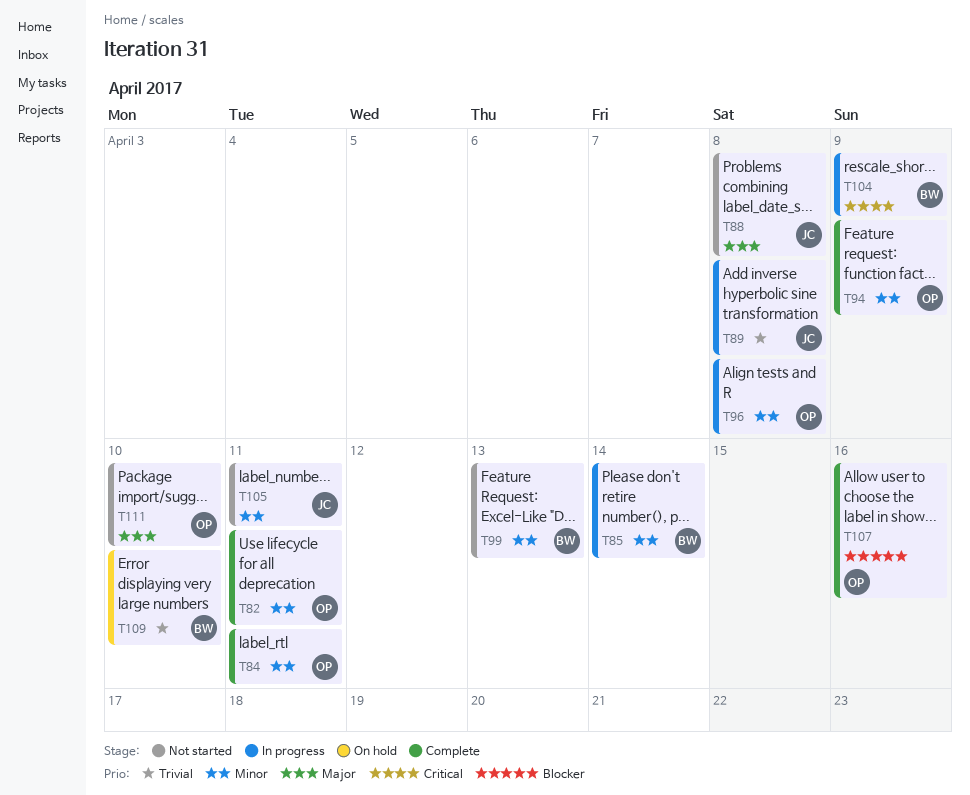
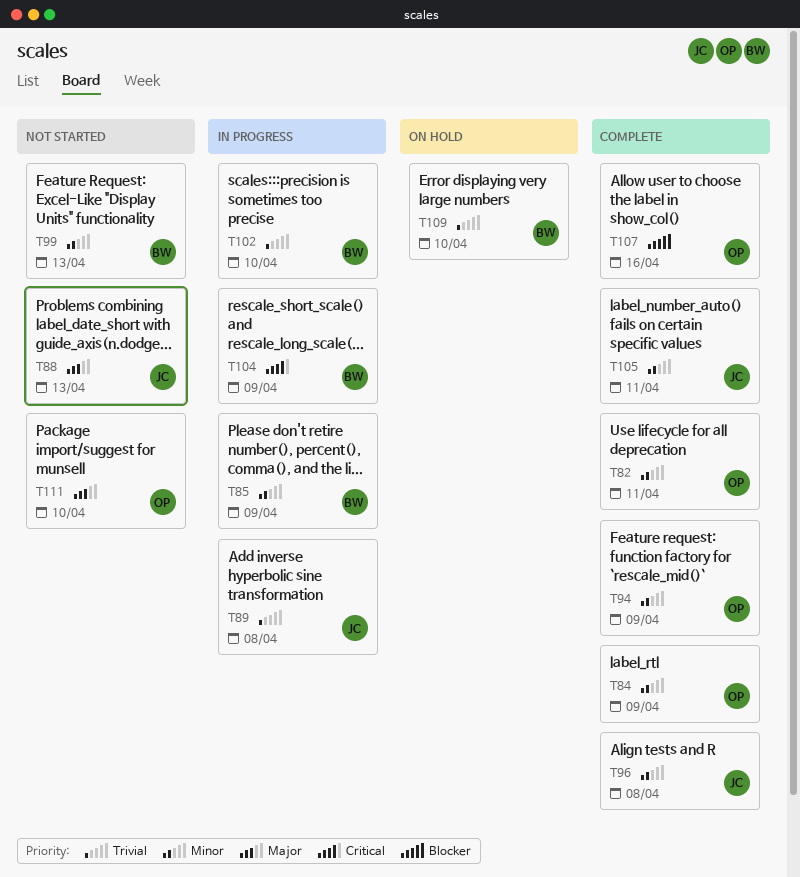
T84, due: Apr 11 -> Apr 9
T85, due: Apr 14 -> Apr 9
T88, due: Apr 8 -> Apr 13
T96, status: In progress -> Complete
T96, owner: OP -> JC
T102: none -> present
T105, status: Not started -> Complete

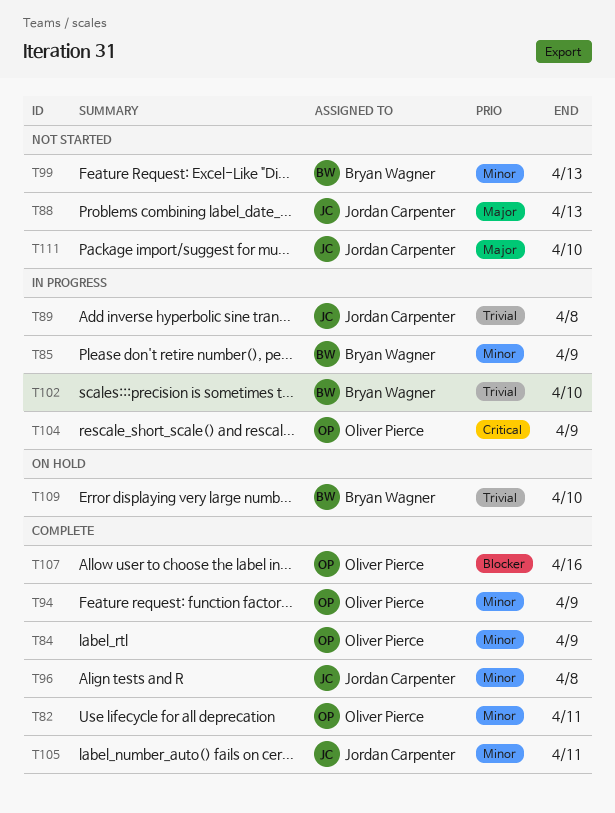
T104, owner: Bryan Wagner -> Oliver Pierce
T111, owner: Oliver Pierce -> Jordan Carpenter

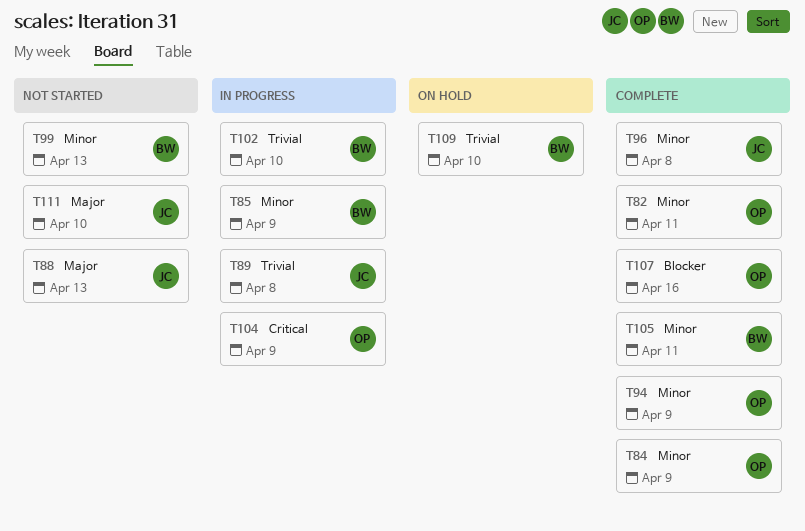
T105, owner: Jordan Carpenter -> Bryan Wagner

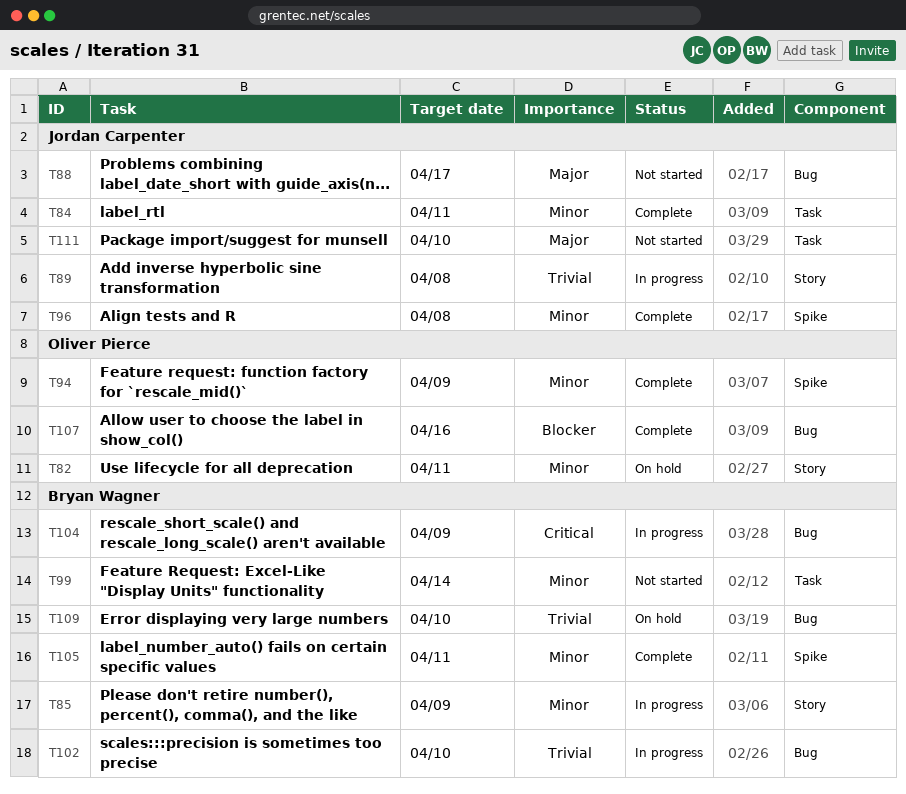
T82, status: Complete -> On hold
T84, owner: Oliver Pierce -> Jordan Carpenter
T84, due: Apr 9 -> Apr 11
T88, due: Apr 13 -> Apr 17
T99, due: Apr 13 -> Apr 14
T104, owner: Oliver Pierce -> Bryan Wagner

